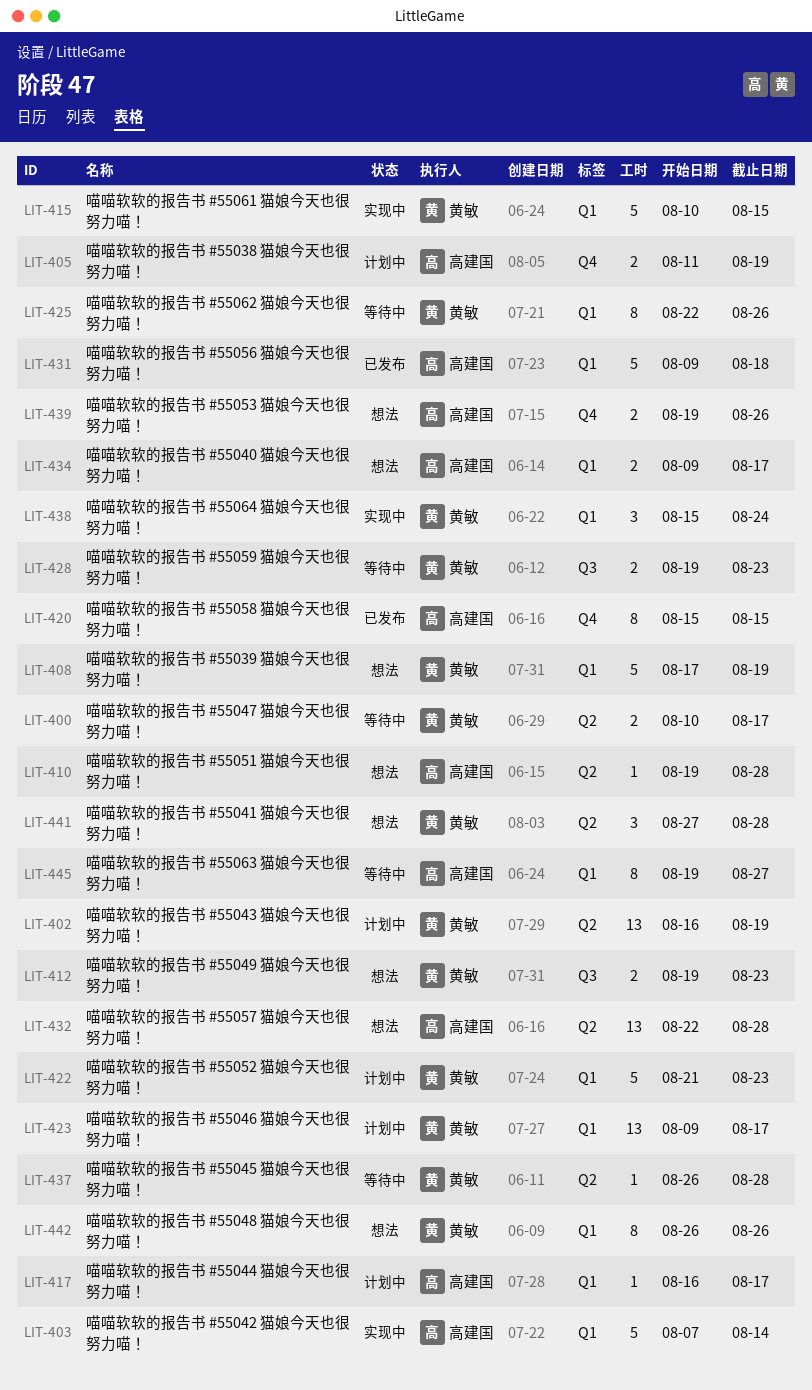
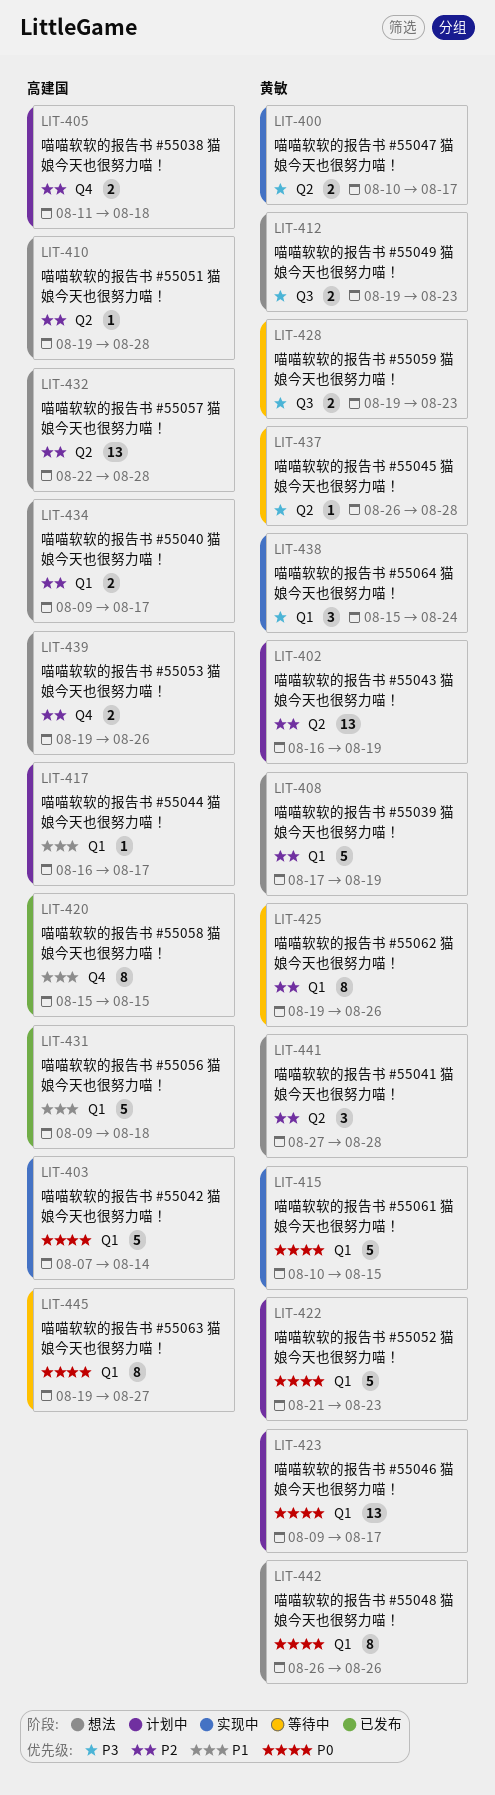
LIT-400, status: 等待中 -> 实现中
LIT-405, due: Aug 19 -> Aug 18
LIT-425, start: Aug 22 -> Aug 19

